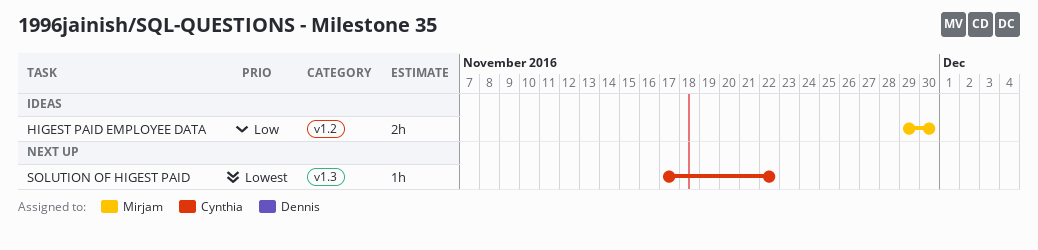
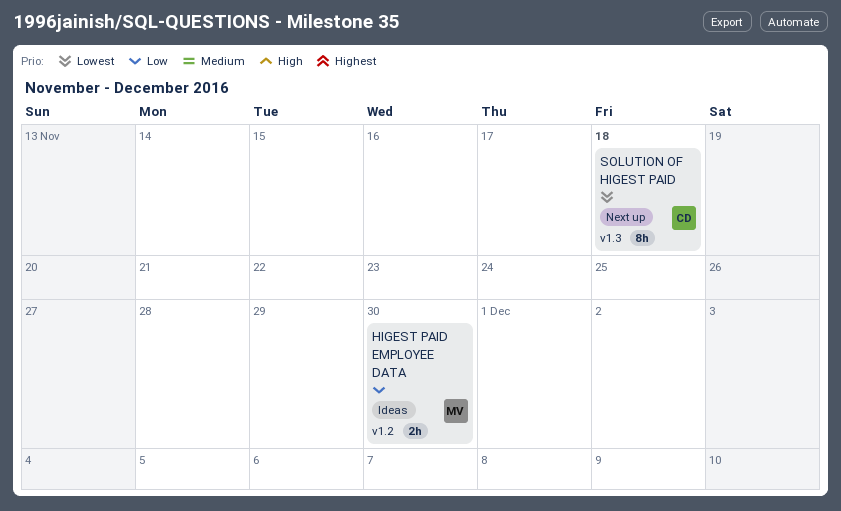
SOLUTION OF HIGEST PAID, estimate: 1h -> 8h
SOLUTION OF HIGEST PAID, due: Nov 22 -> Nov 18

